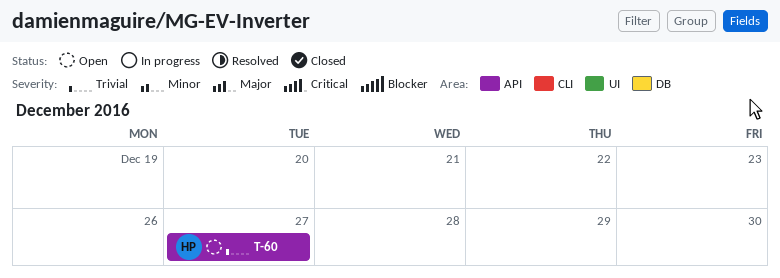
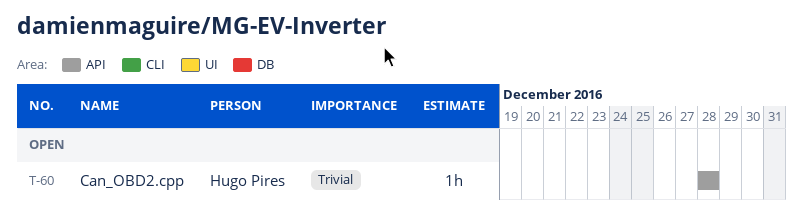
T-60, start: Dec 27 -> Dec 28
T-60, due: Dec 27 -> Dec 28

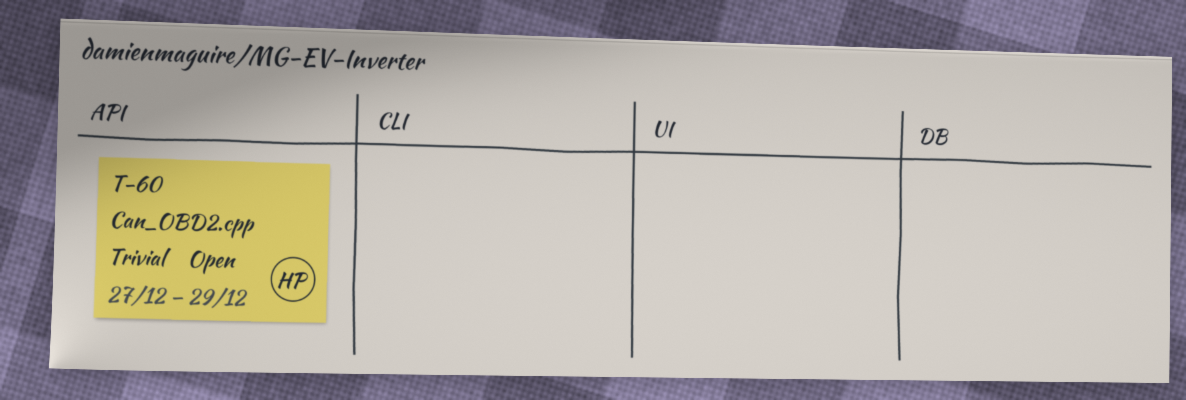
T-60, start: Dec 28 -> Dec 27
T-60, due: Dec 28 -> Dec 29

